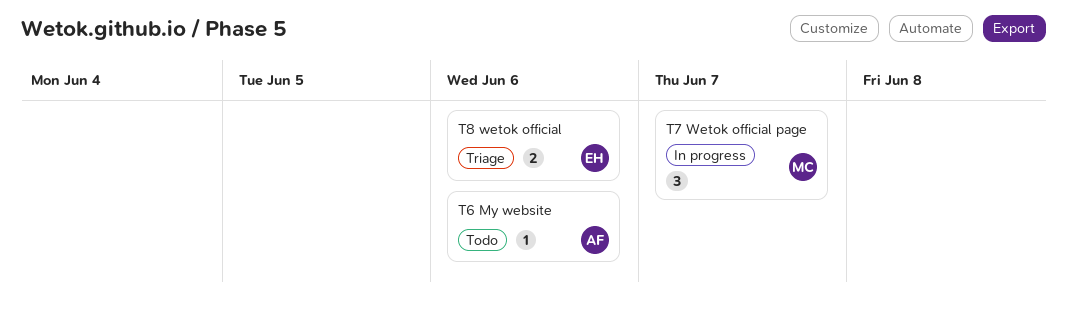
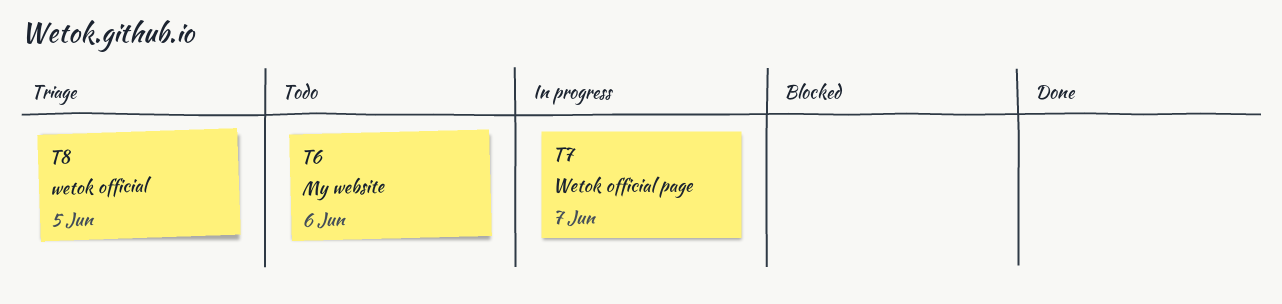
T8, due: Jun 6 -> Jun 5

